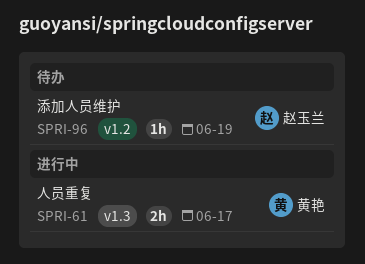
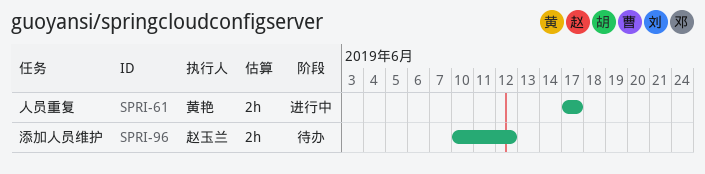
SPRI-96, estimate: 1h -> 2h
SPRI-96, due: Jun 19 -> Jun 12

